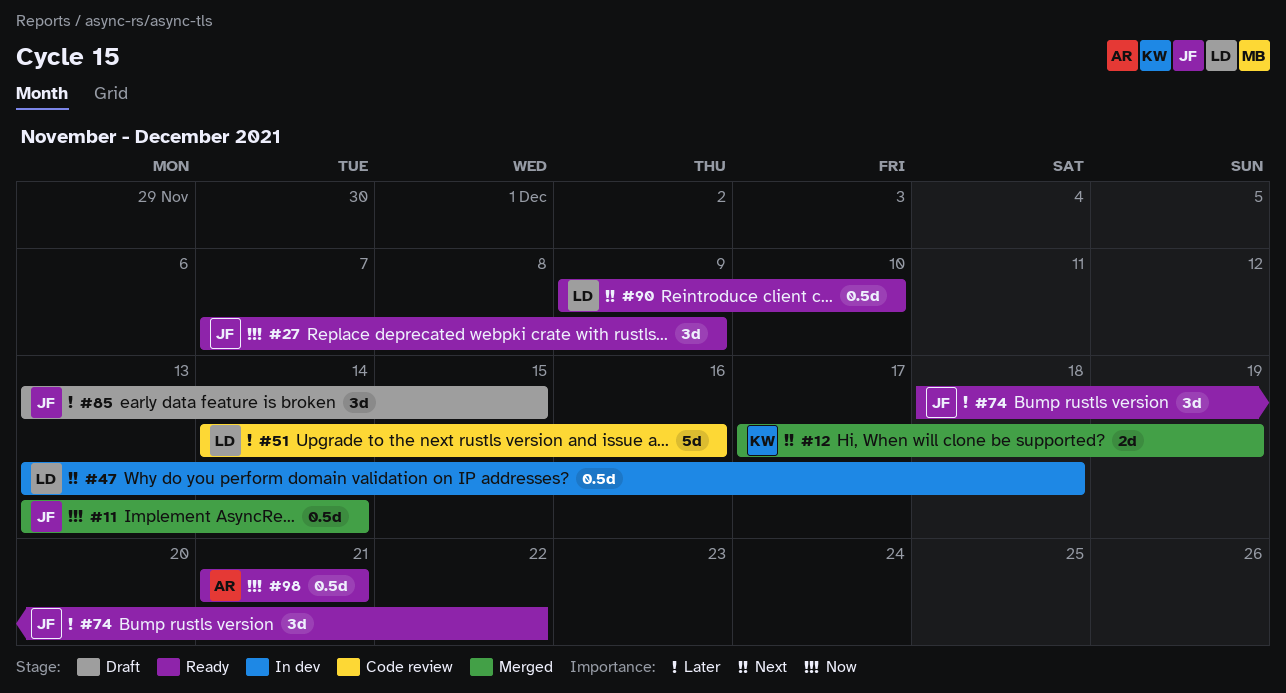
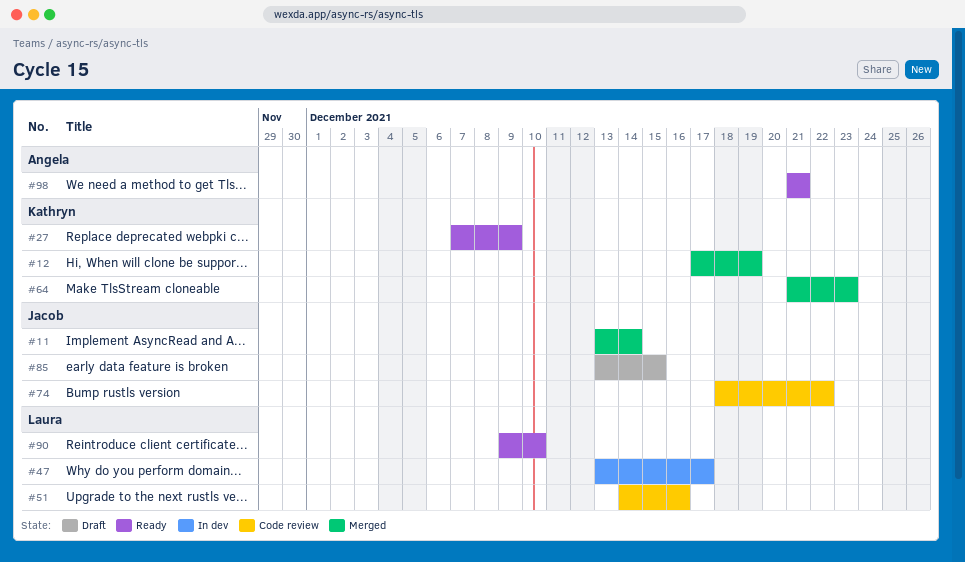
#27, owner: Jacob -> Kathryn
#47, due: Dec 18 -> Dec 17
#64: none -> present
#74, status: Ready -> Code review

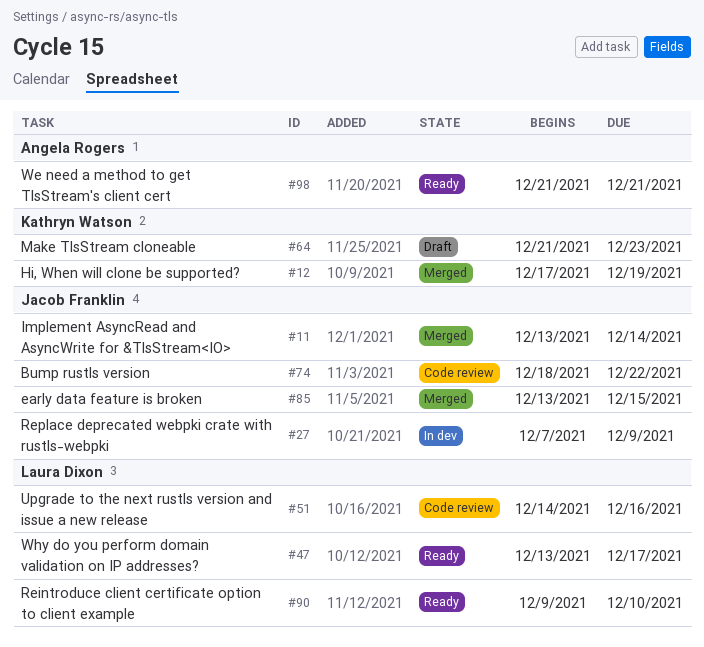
#27, status: Ready -> In dev
#27, owner: Kathryn Watson -> Jacob Franklin
#47, status: In dev -> Ready
#64, status: Merged -> Draft
#85, status: Draft -> Merged

